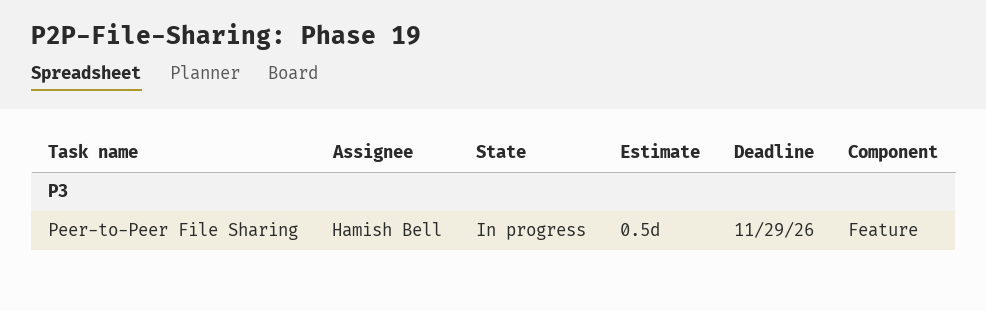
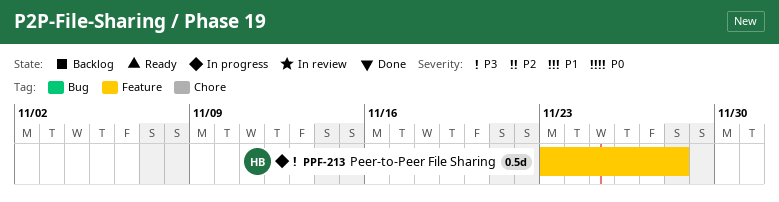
Peer-to-Peer File Sharing, due: Nov 29 -> Nov 28

